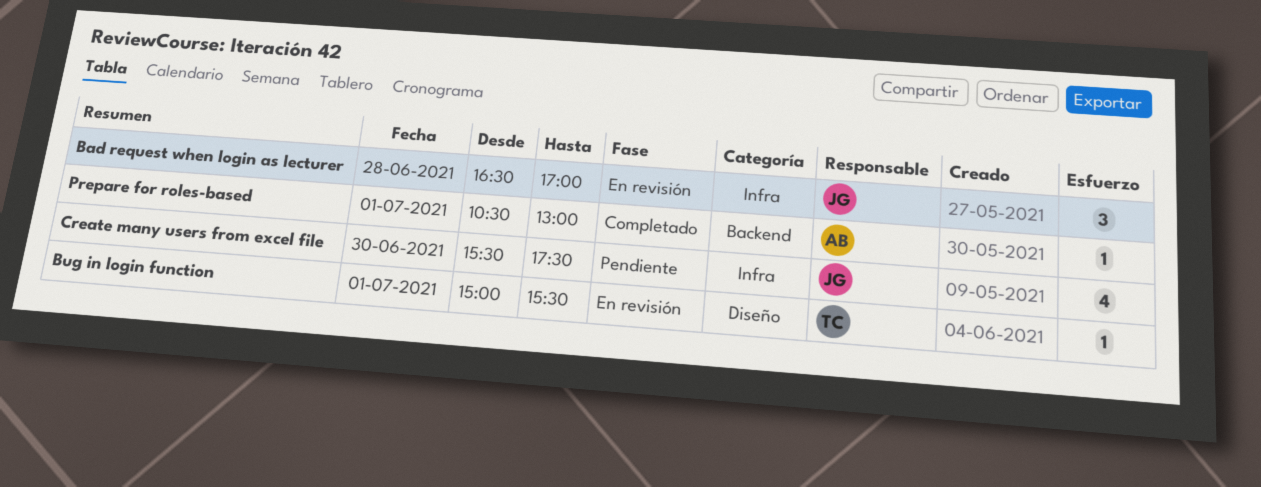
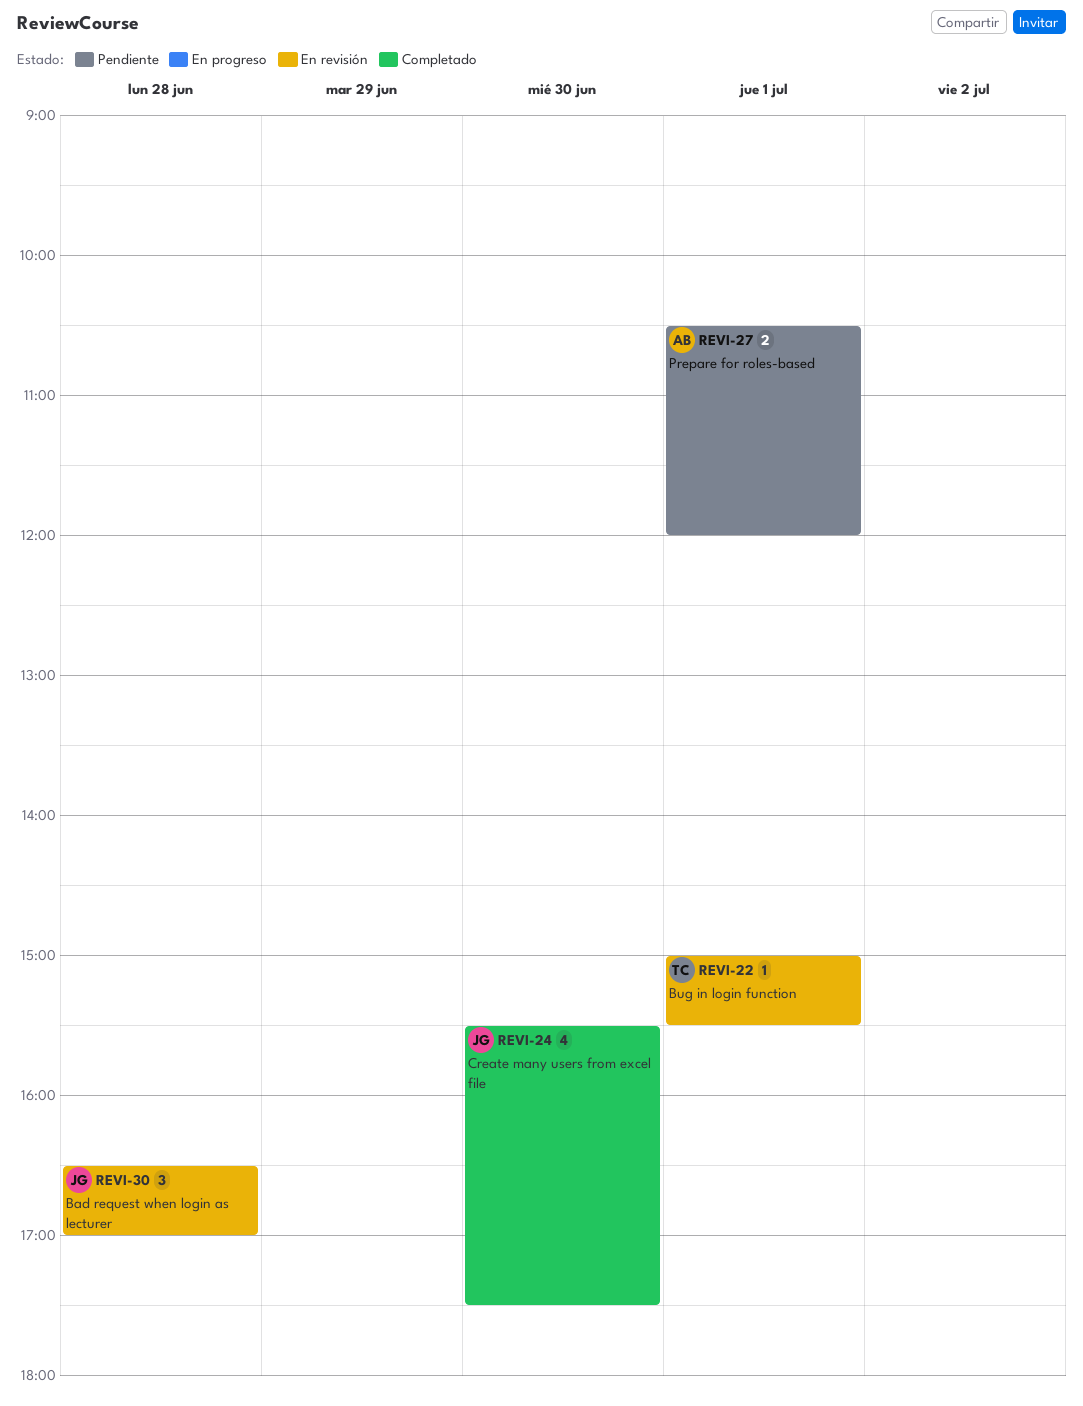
Create many users from excel file, status: Pendiente -> Completado
Prepare for roles-based, status: Completado -> Pendiente
Prepare for roles-based, estimate: 1 -> 2
Prepare for roles-based, ends: 13:00 -> 12:00

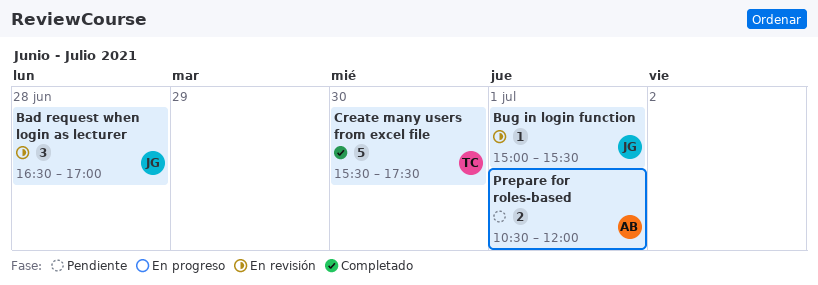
Bug in login function, owner: TC -> JG
Create many users from excel file, owner: JG -> TC
Create many users from excel file, estimate: 4 -> 5

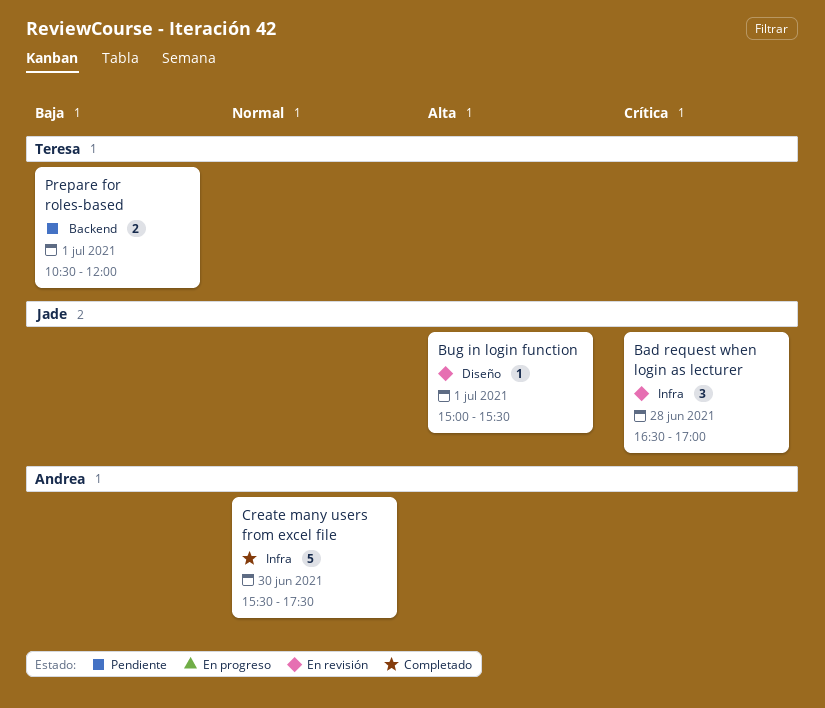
Create many users from excel file, owner: Teresa -> Andrea
Prepare for roles-based, owner: Andrea -> Teresa

